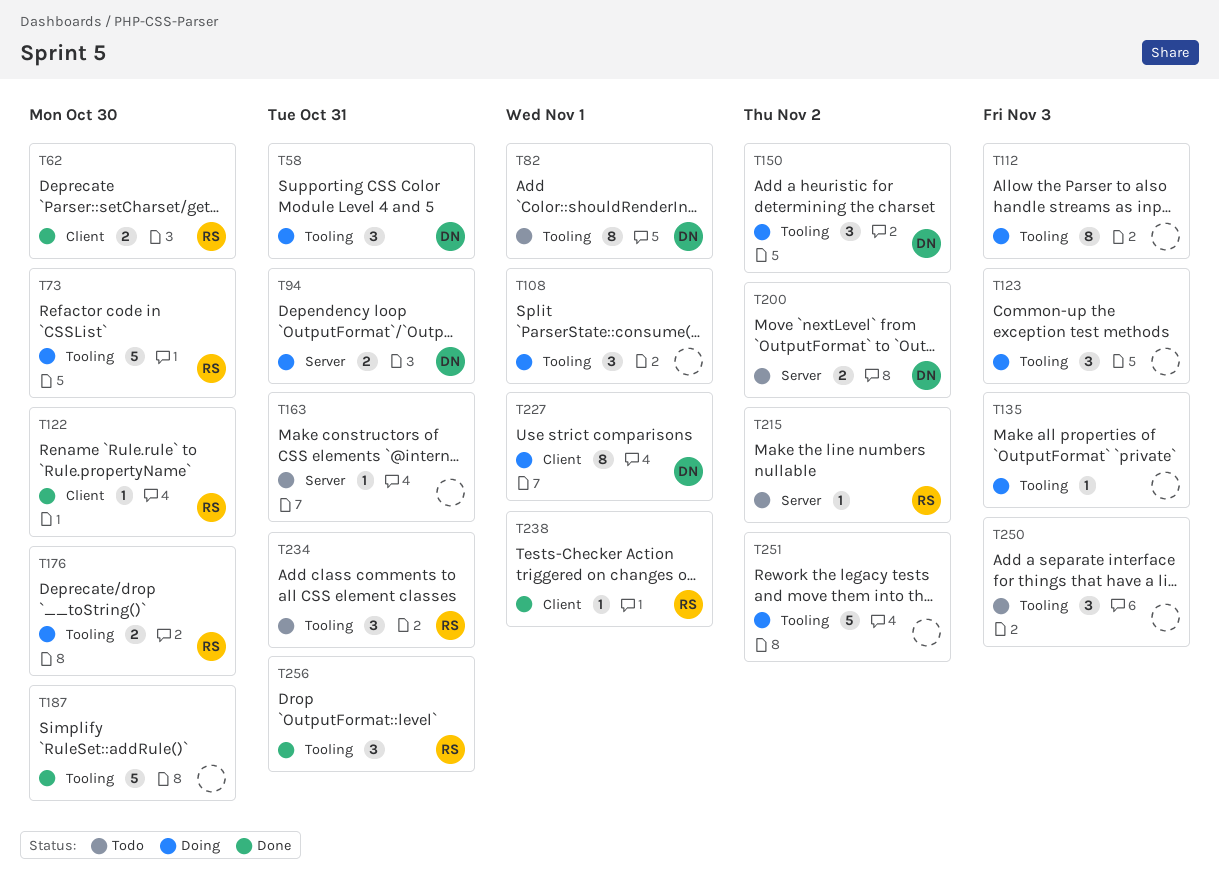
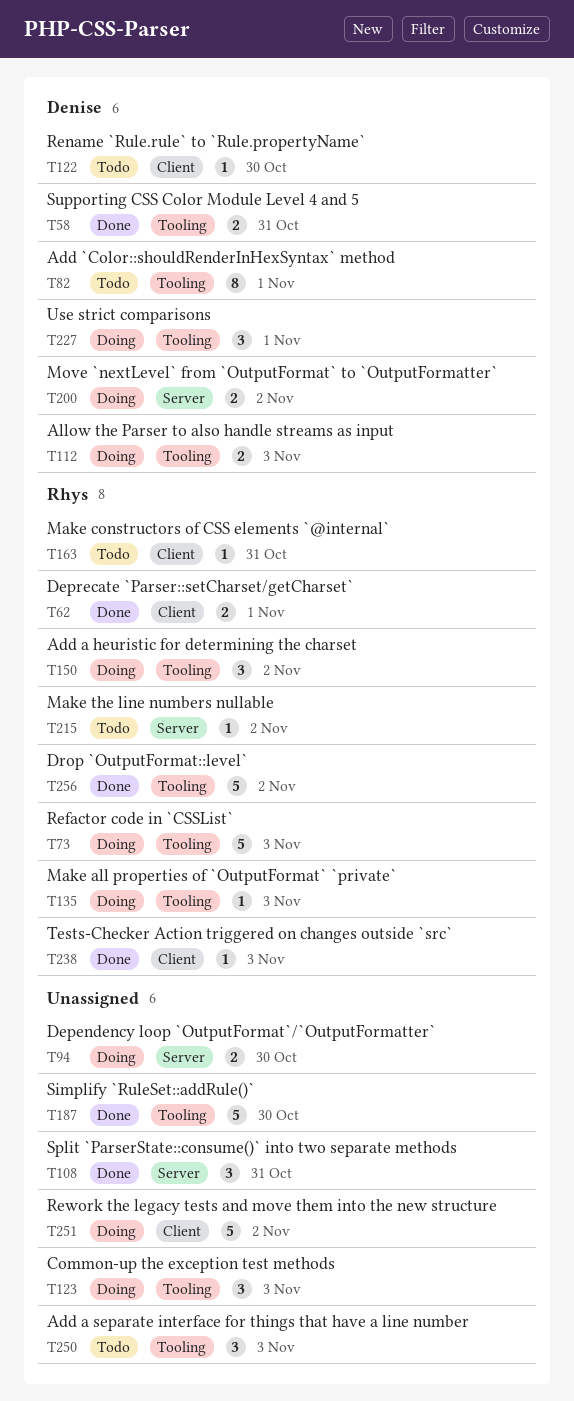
T58, status: Doing -> Done
T58, estimate: 3 -> 2
T62, due: Oct 30 -> Nov 1
T73, due: Oct 30 -> Nov 3
T94, owner: Denise -> none
T94, due: Oct 31 -> Oct 30
T108, status: Doing -> Done
T108, label: Tooling -> Server
T108, due: Nov 1 -> Oct 31
T112, owner: none -> Denise
T112, estimate: 8 -> 2
T122, status: Done -> Todo
T122, owner: Rhys -> Denise
T135, owner: none -> Rhys
T150, owner: Denise -> Rhys
T163, owner: none -> Rhys
T163, label: Server -> Client
T176: present -> none
T200, status: Todo -> Doing
T227, label: Client -> Tooling
T227, estimate: 8 -> 3
T234: present -> none
T238, due: Nov 1 -> Nov 3
T251, label: Tooling -> Client
T256, estimate: 3 -> 5
T256, due: Oct 31 -> Nov 2

